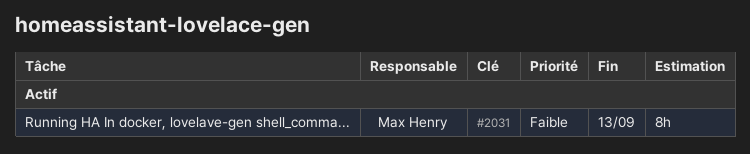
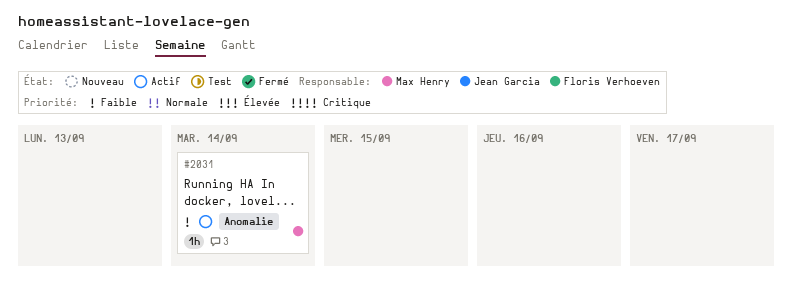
#2031, estimate: 8h -> 1h
#2031, due: Sep 13 -> Sep 14

